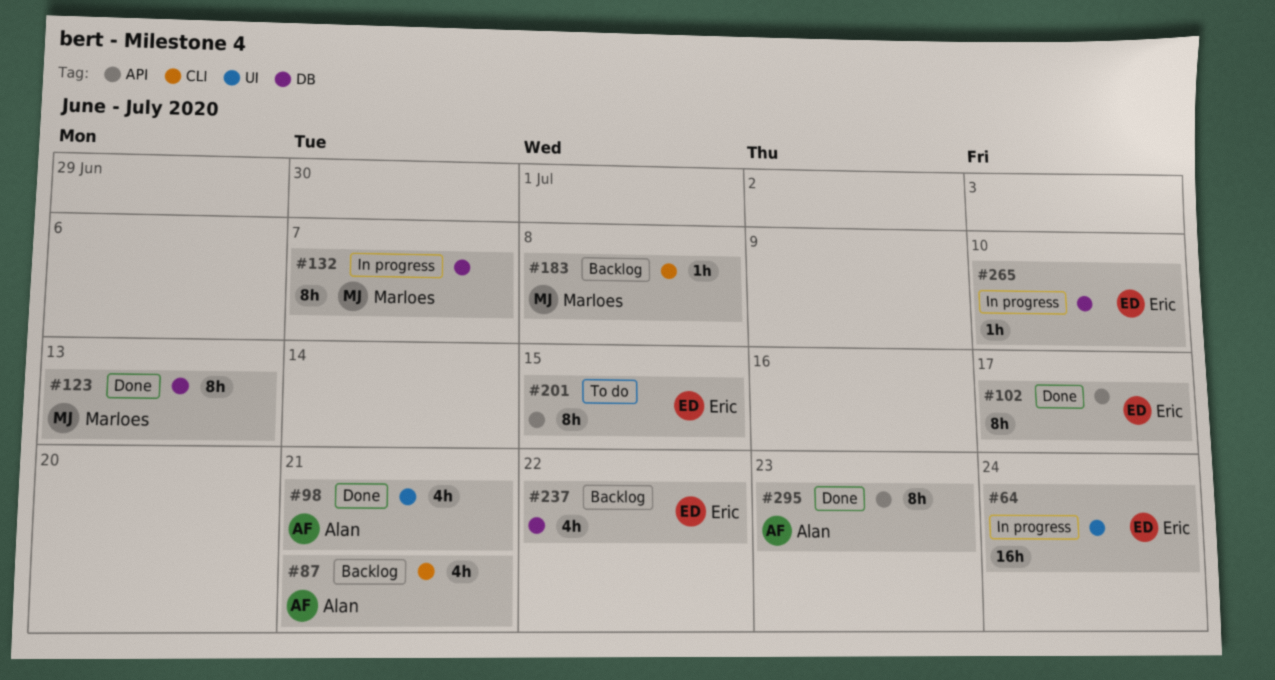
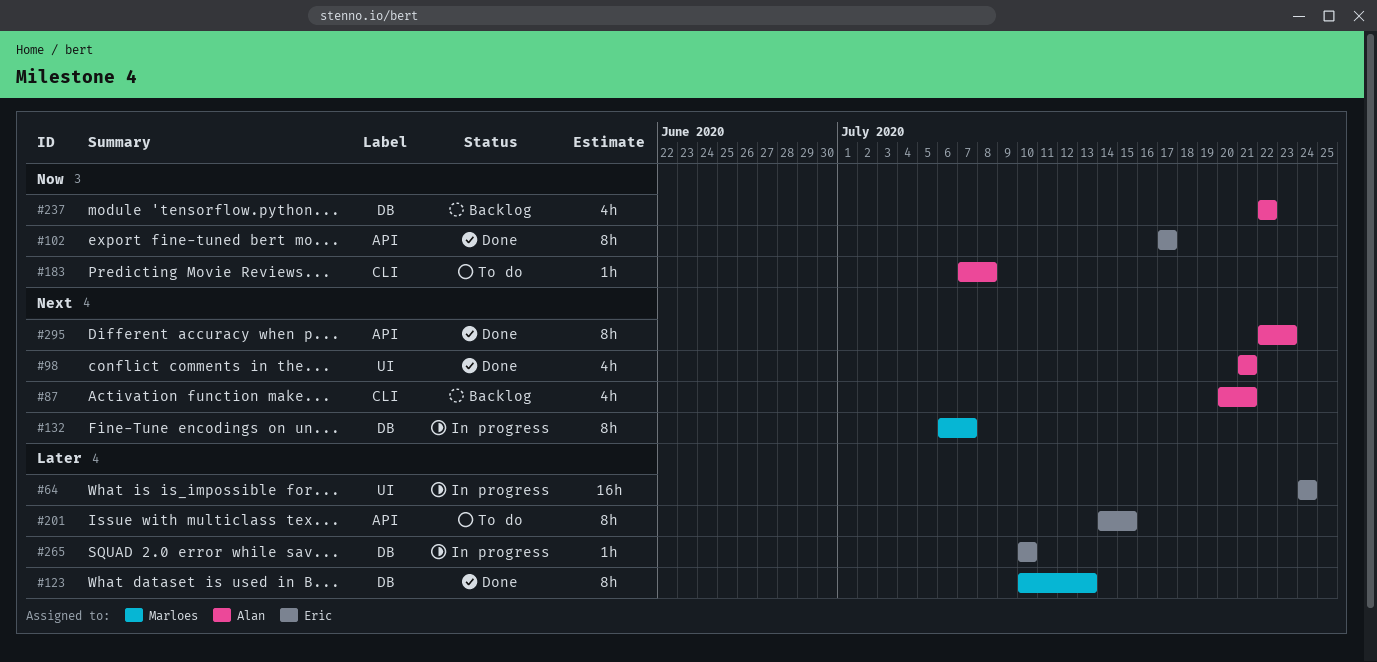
#183, status: Backlog -> To do
#183, owner: Marloes -> Alan
#237, owner: Eric -> Alan

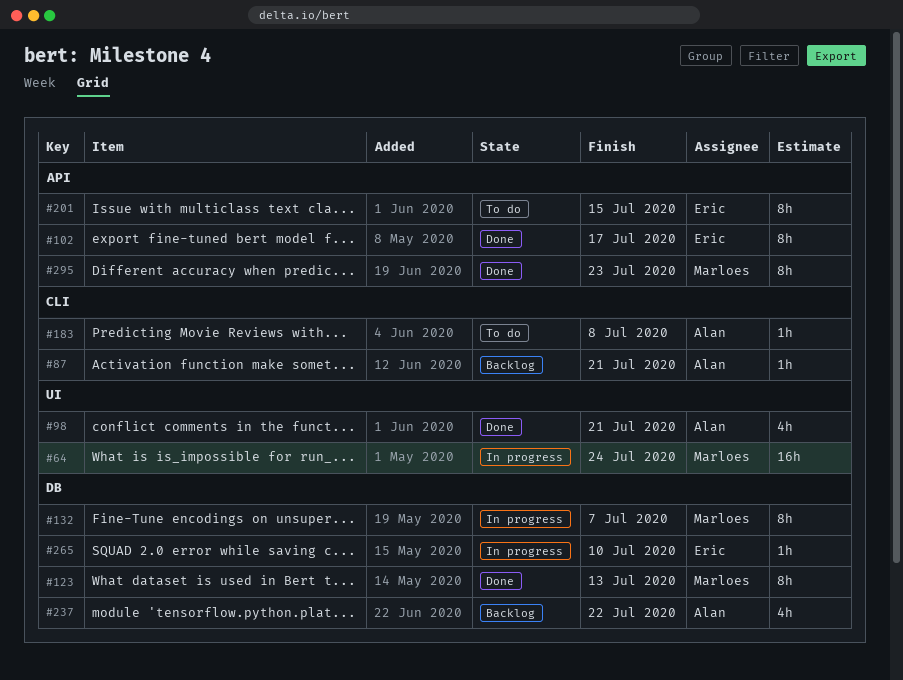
#64, owner: Eric -> Marloes
#87, estimate: 4h -> 1h
#295, owner: Alan -> Marloes

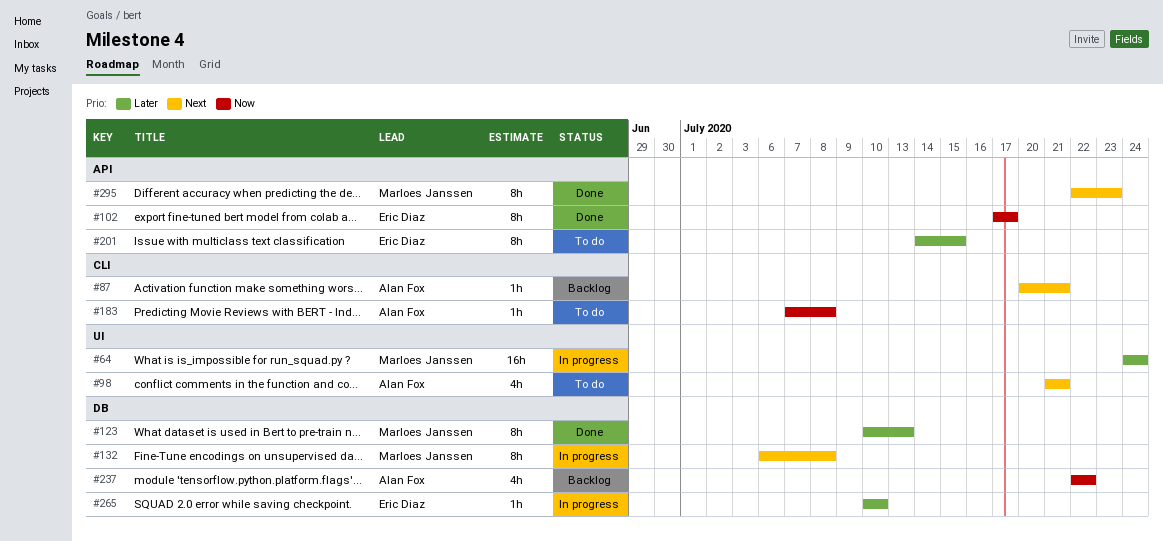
#98, status: Done -> To do
#132, due: Jul 7 -> Jul 8

